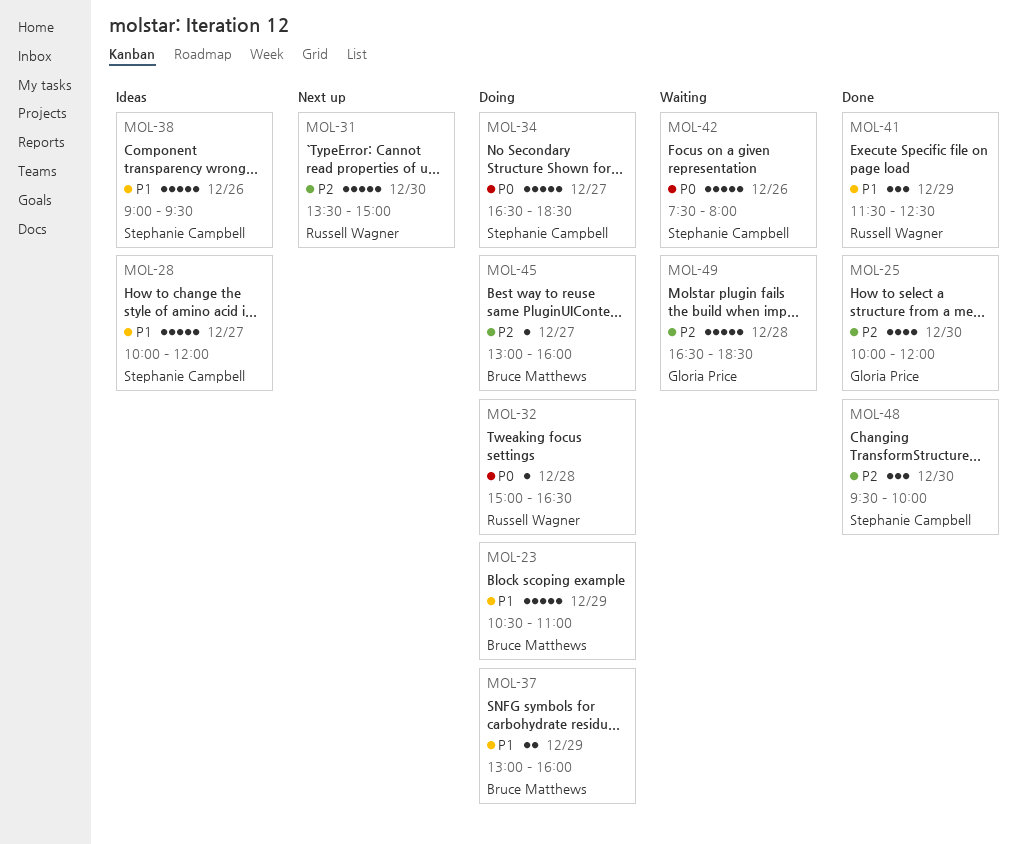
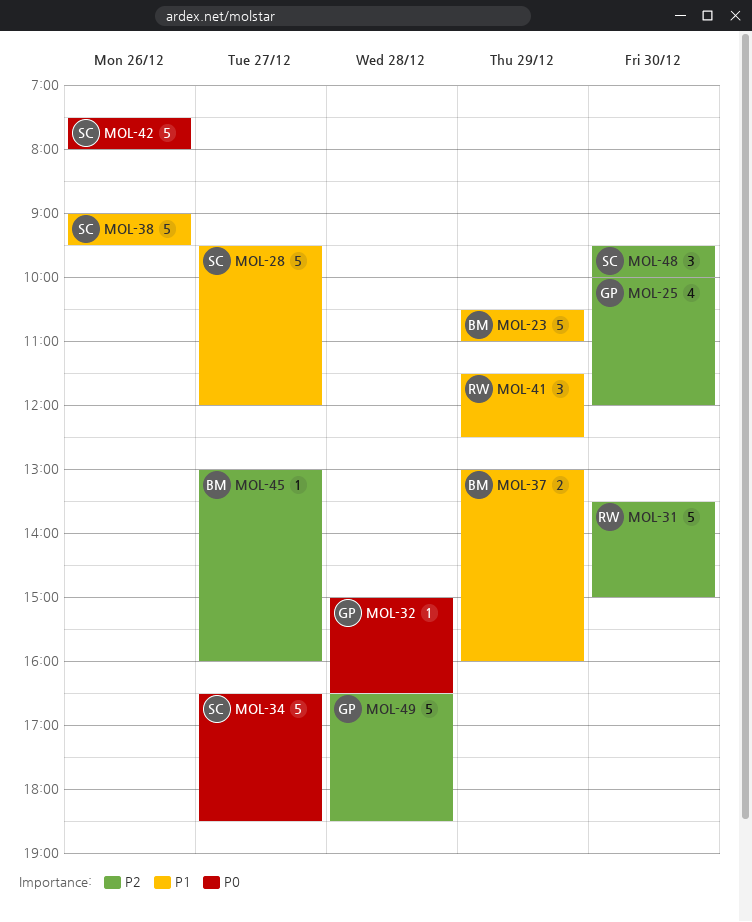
MOL-28, begins: 10:00 -> 09:30
MOL-32, owner: Russell Wagner -> Gloria Price

